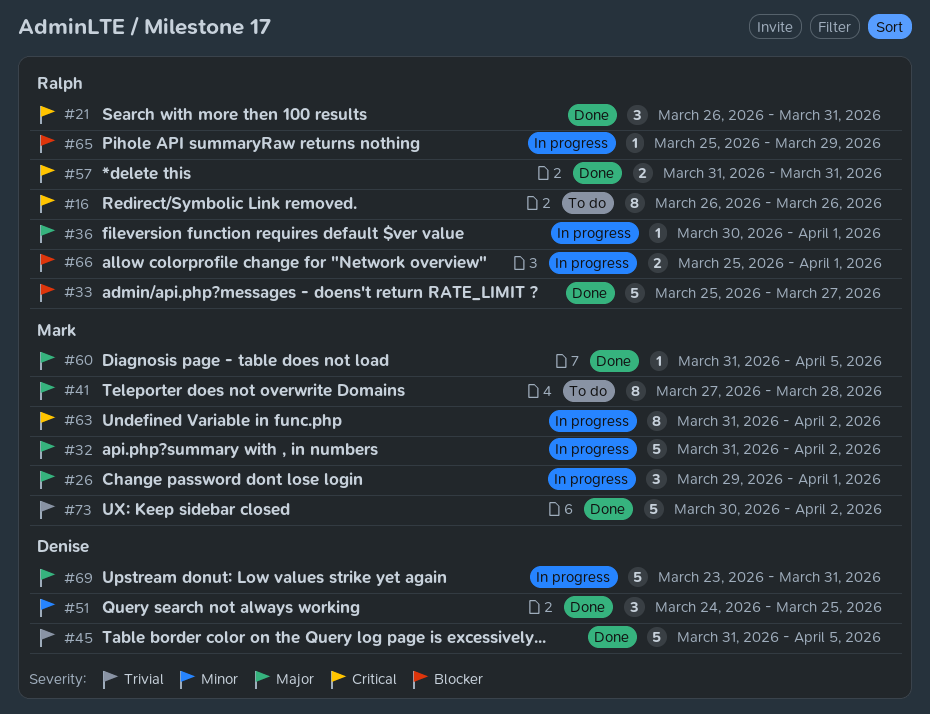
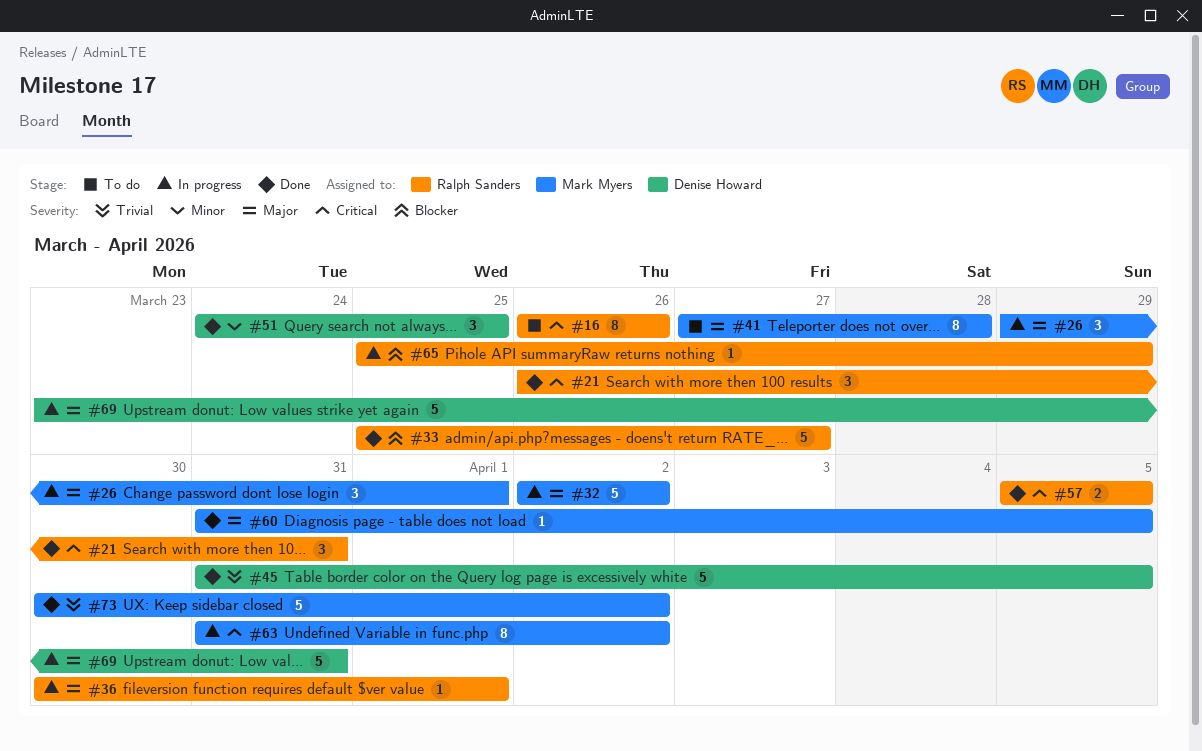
#32, start: Mar 31 -> Apr 2
#57, start: Mar 31 -> Apr 5
#57, due: Mar 31 -> Apr 5
#66: present -> none

